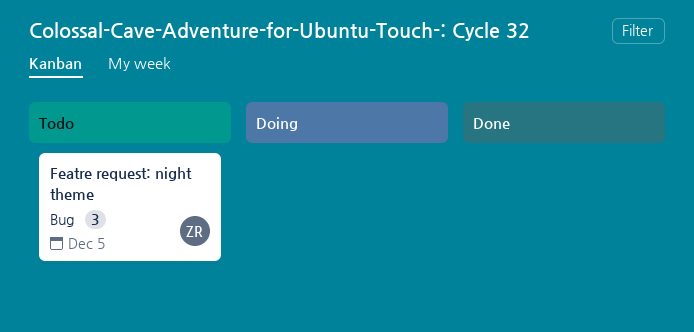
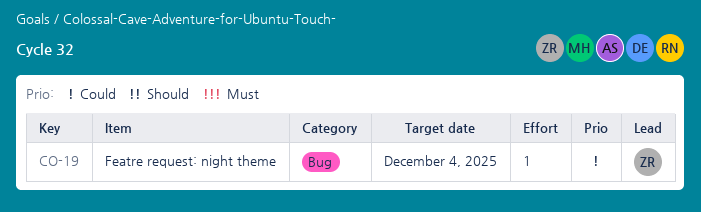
Featre request: night theme, estimate: 3 -> 1
Featre request: night theme, due: Dec 5 -> Dec 4

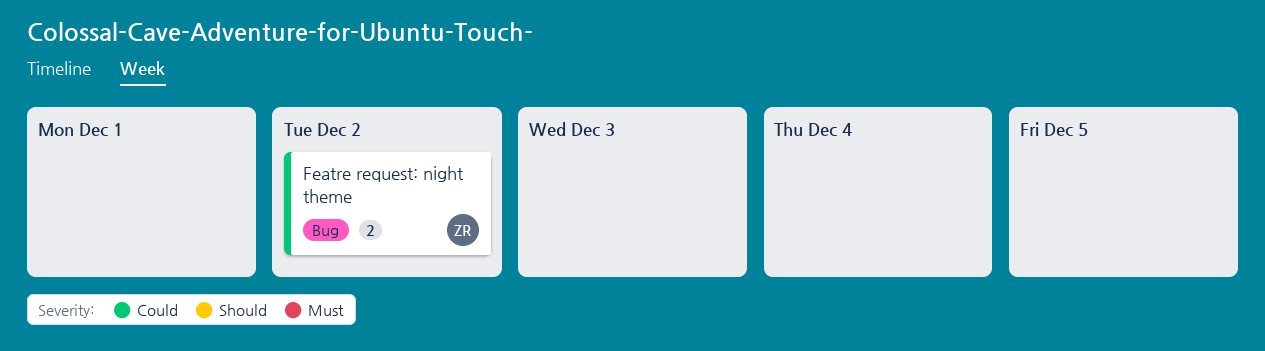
Featre request: night theme, estimate: 1 -> 2
Featre request: night theme, due: Dec 4 -> Dec 2

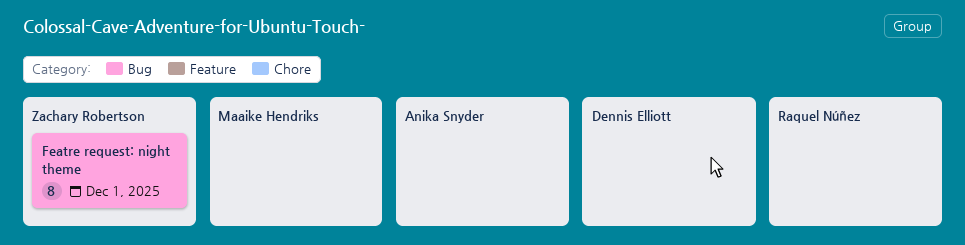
Featre request: night theme, estimate: 2 -> 8
Featre request: night theme, due: Dec 2 -> Dec 1

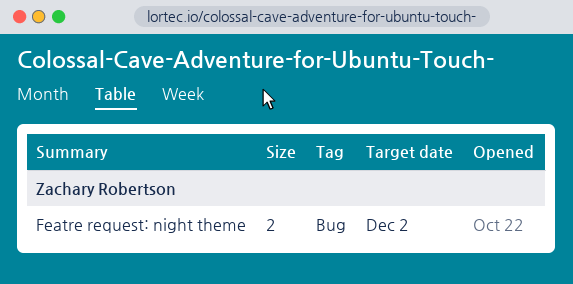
Featre request: night theme, estimate: 8 -> 2
Featre request: night theme, due: Dec 1 -> Dec 2

